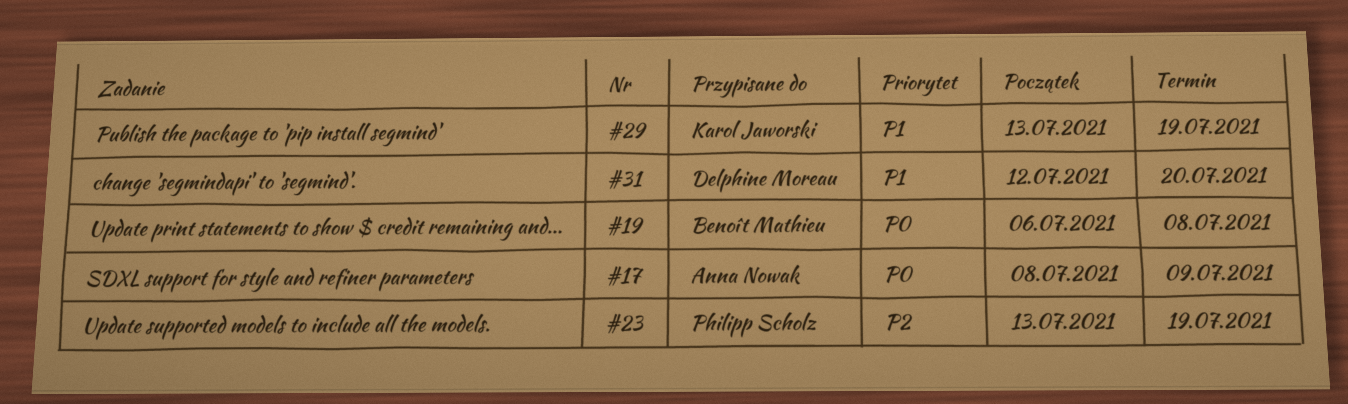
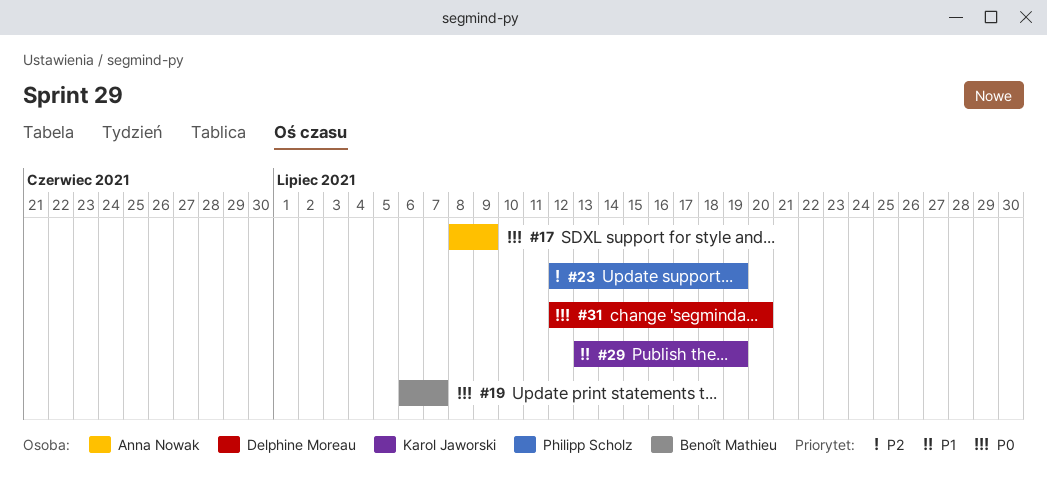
#19, due: Jul 8 -> Jul 7
#23, start: Jul 13 -> Jul 12
#31, priority: P1 -> P0

